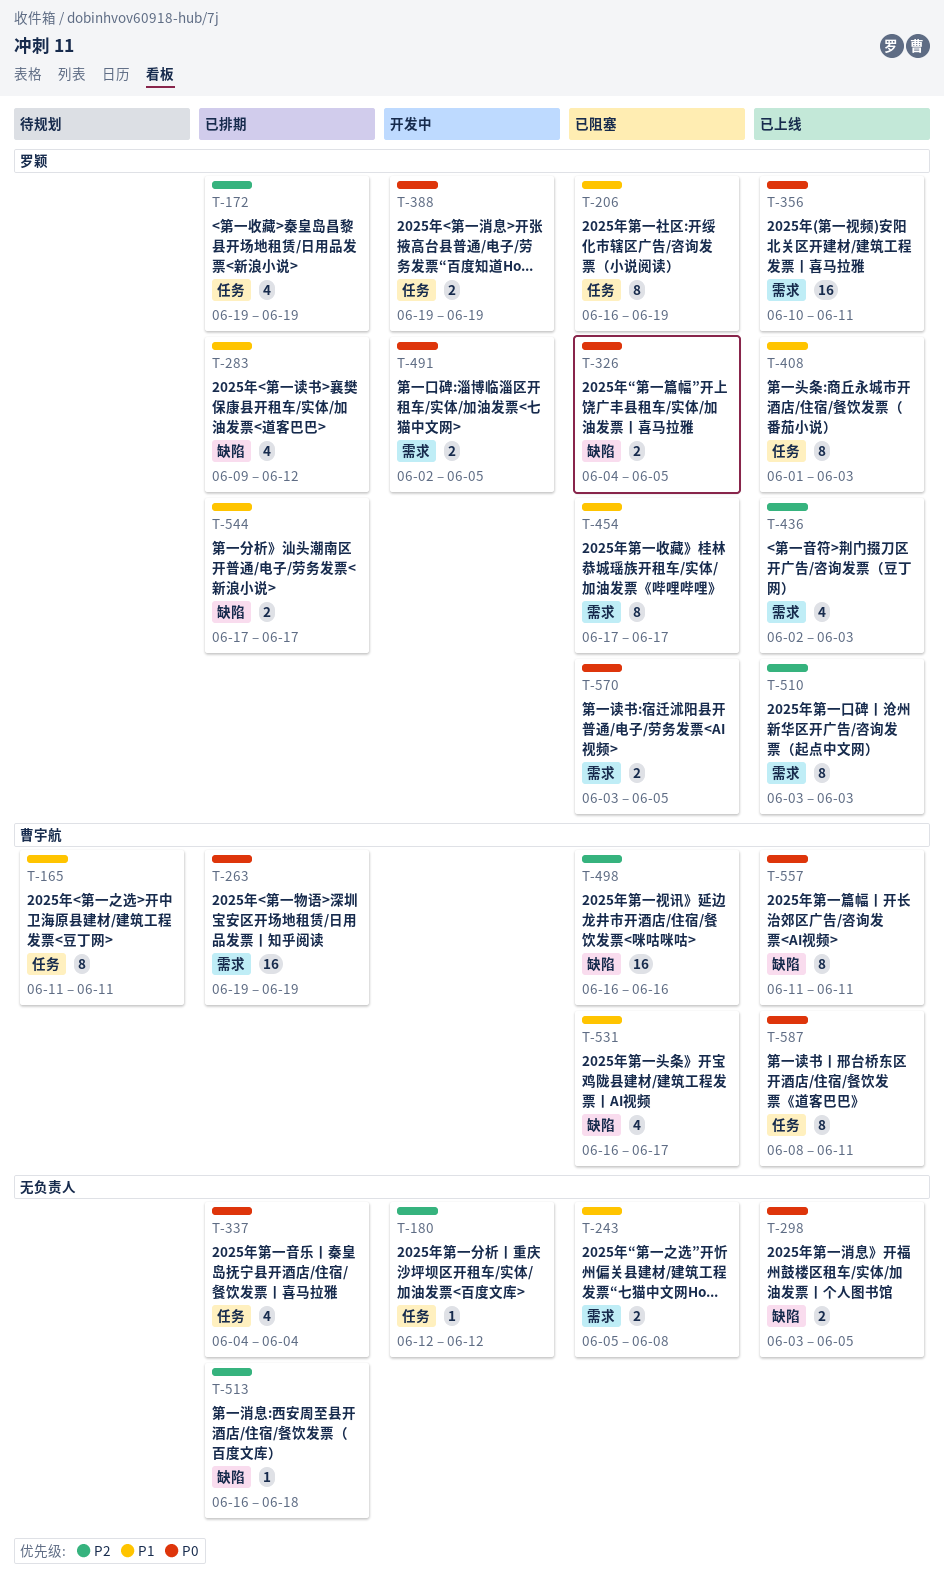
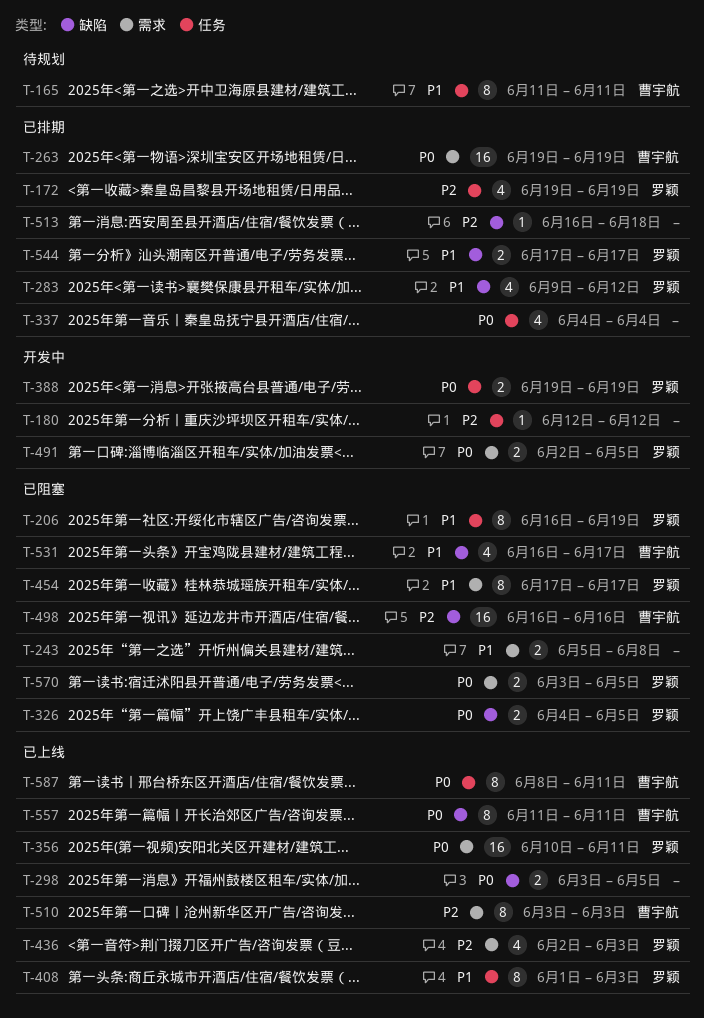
T-510, owner: 罗颖 -> 曹宇航

